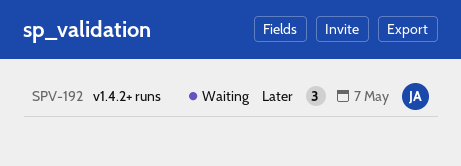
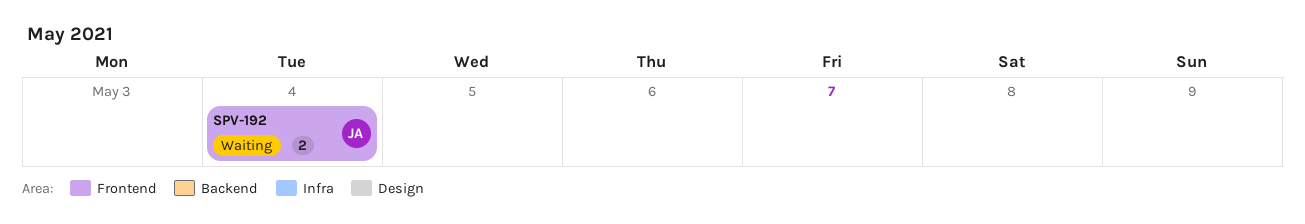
SPV-192, estimate: 3 -> 2
SPV-192, due: May 7 -> May 4

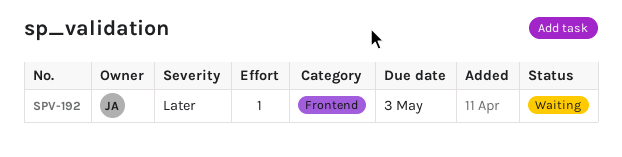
SPV-192, estimate: 2 -> 1
SPV-192, due: May 4 -> May 3

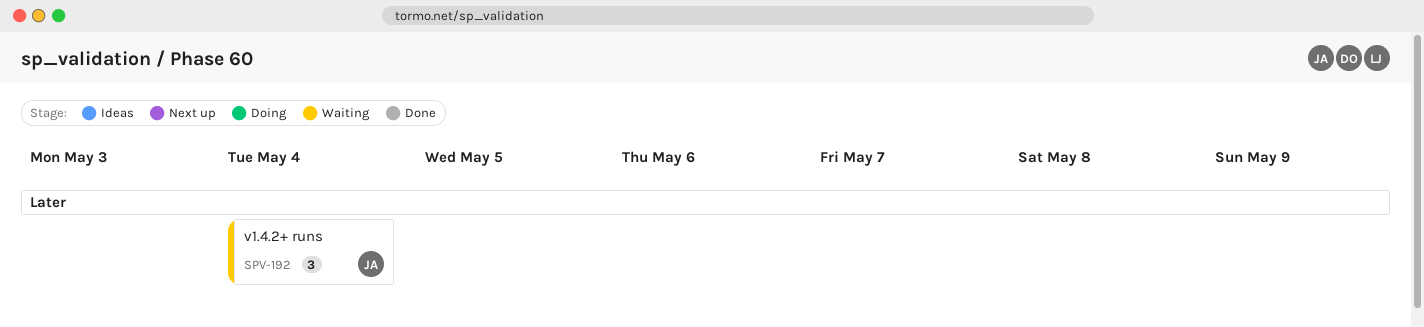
SPV-192, estimate: 1 -> 3
SPV-192, due: May 3 -> May 4

